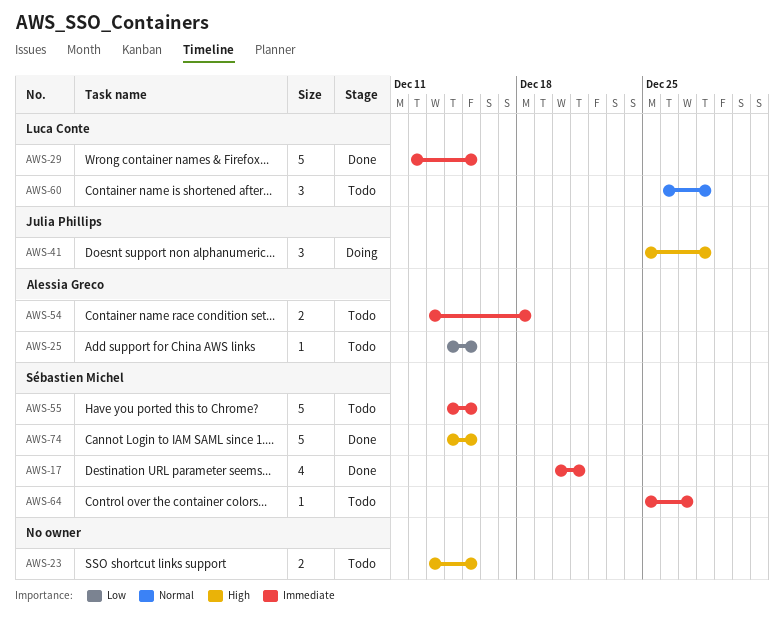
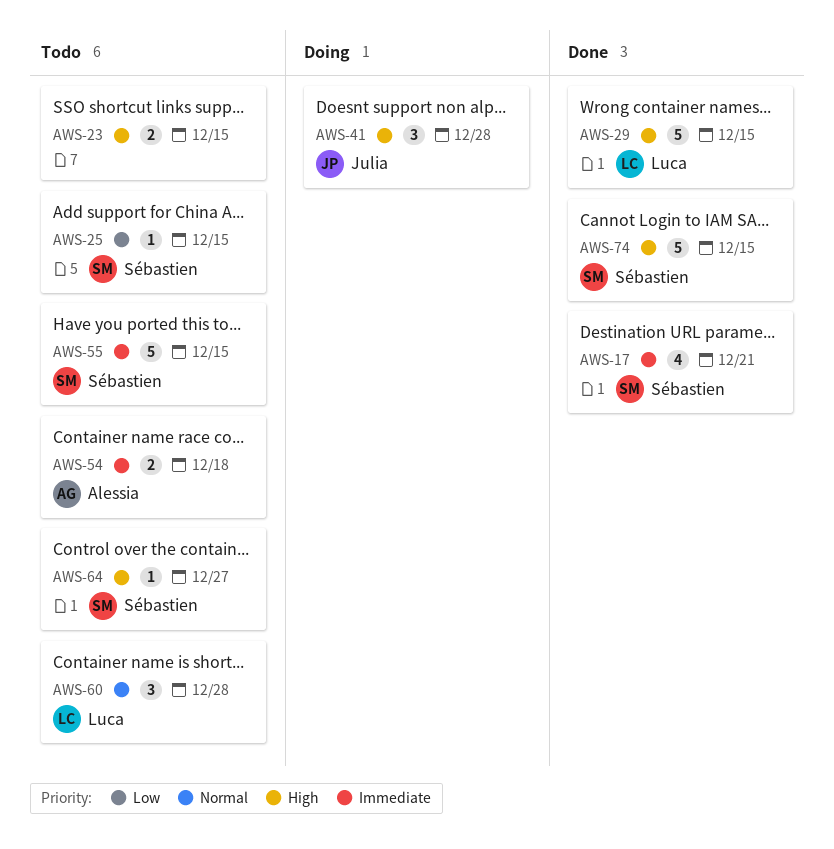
AWS-25, owner: Alessia Greco -> Sébastien Michel
AWS-29, priority: Immediate -> High
AWS-64, priority: Immediate -> High

